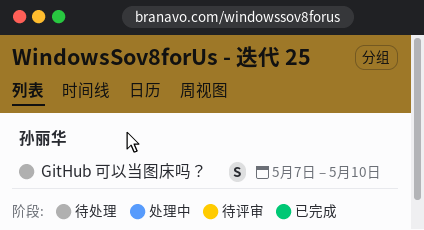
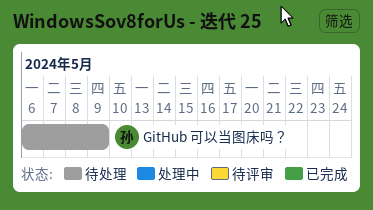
GitHub 可以当图床吗？, start: May 7 -> May 6
GitHub 可以当图床吗？, due: May 10 -> May 9

